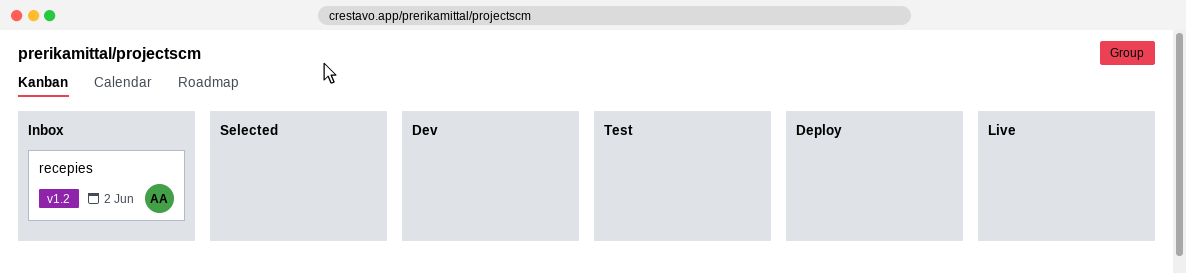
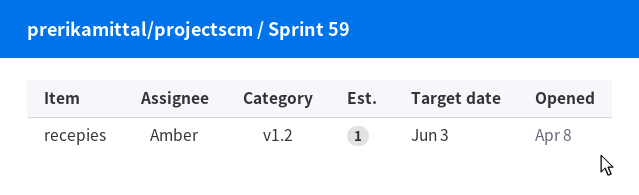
recepies, due: Jun 2 -> Jun 3

